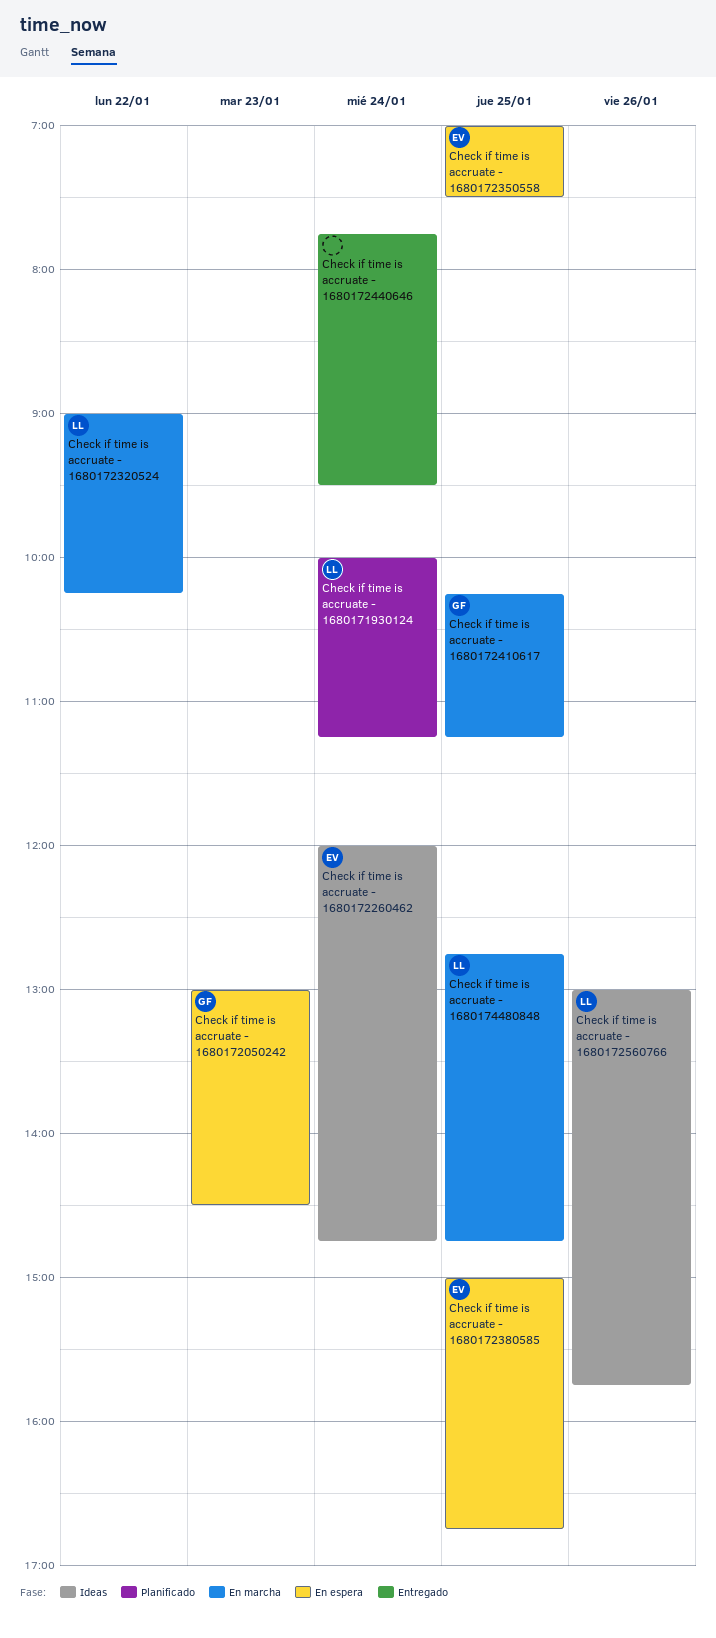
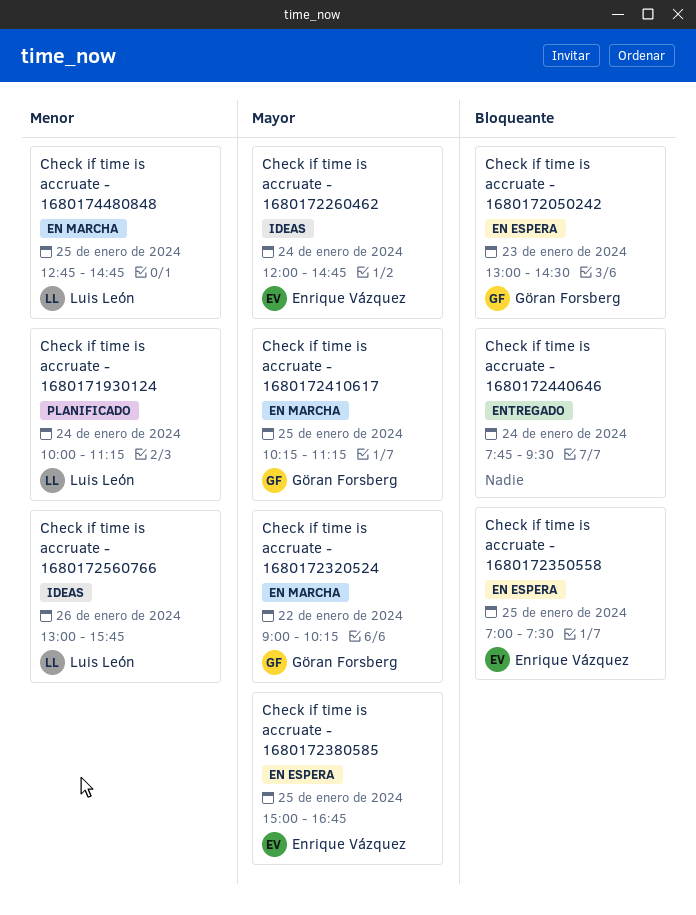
Check if time is accruate - 1680172320524, owner: Luis León -> Göran Forsberg

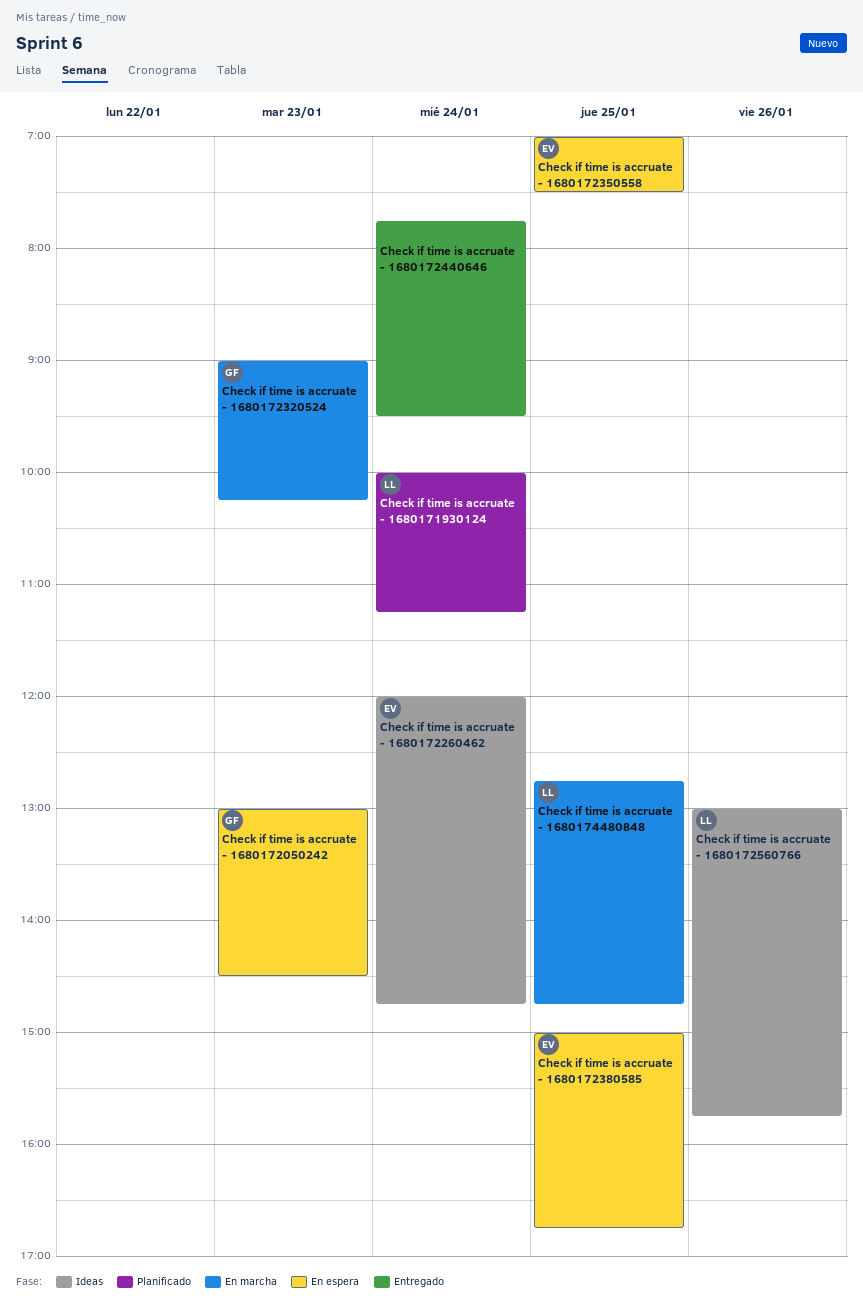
Check if time is accruate - 1680172320524, day: Jan 22 -> Jan 23
Check if time is accruate - 1680172410617: present -> none

